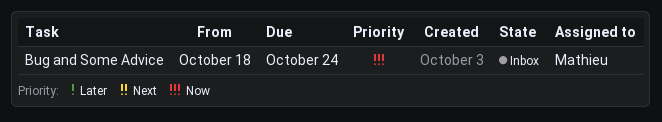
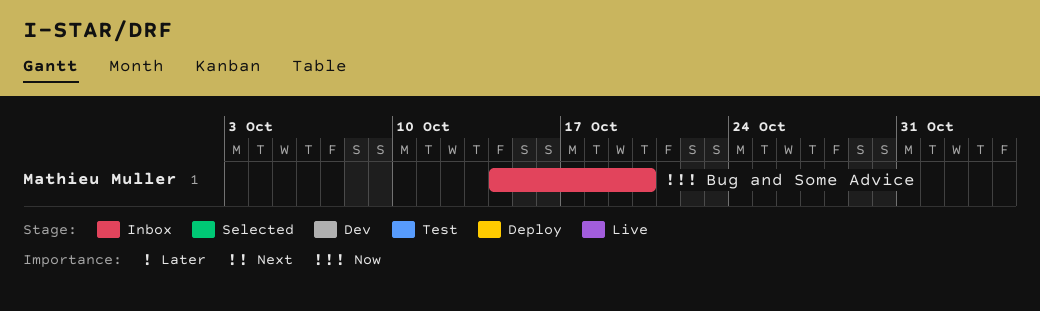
Bug and Some Advice, start: Oct 18 -> Oct 14
Bug and Some Advice, due: Oct 24 -> Oct 20

